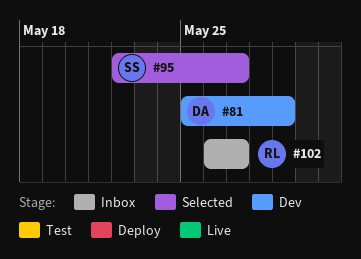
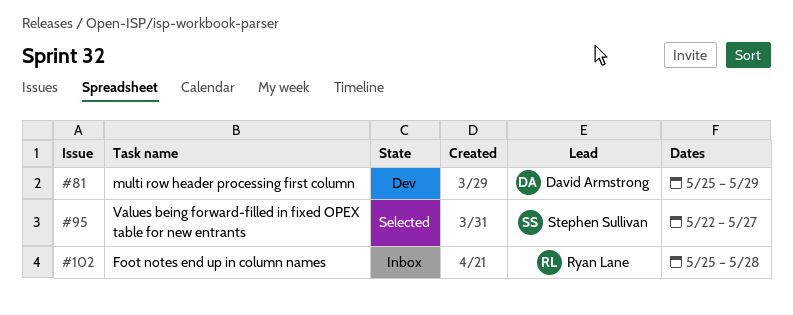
#102, start: May 26 -> May 25
#102, due: May 27 -> May 28

